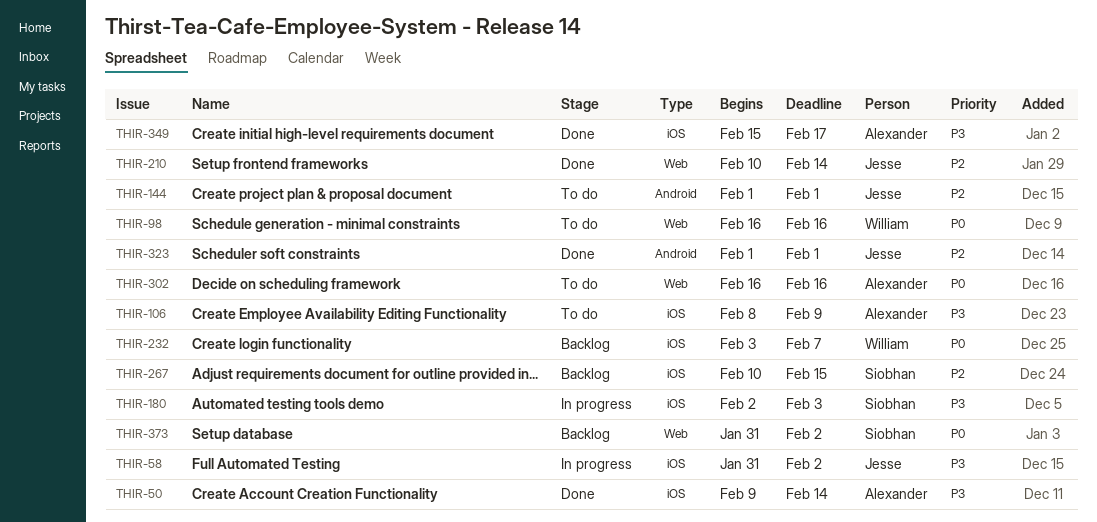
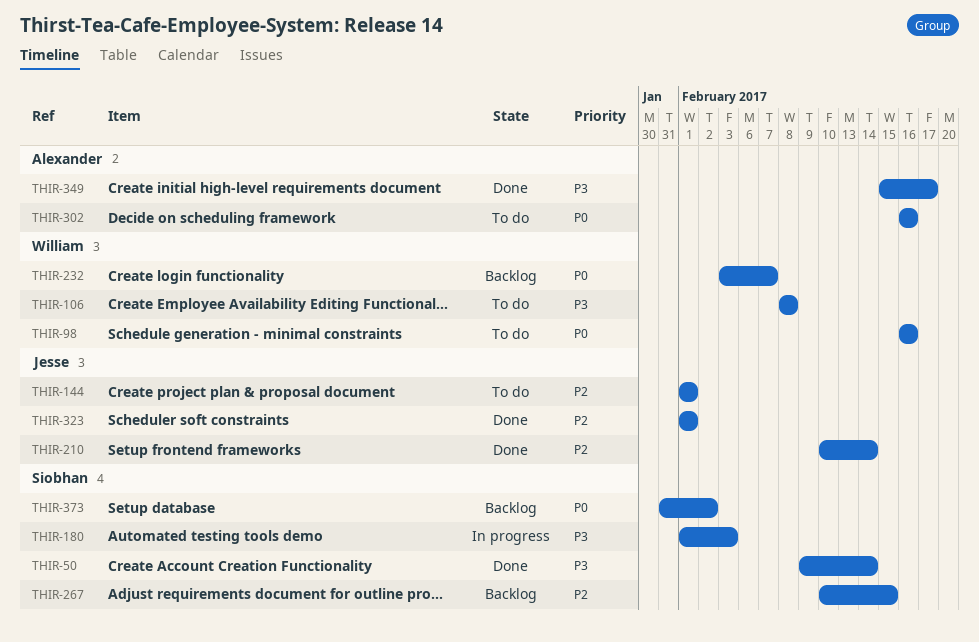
THIR-50, owner: Alexander -> Siobhan
THIR-58: present -> none
THIR-106, owner: Alexander -> William
THIR-106, due: Feb 9 -> Feb 8
THIR-180, start: Feb 2 -> Feb 1

